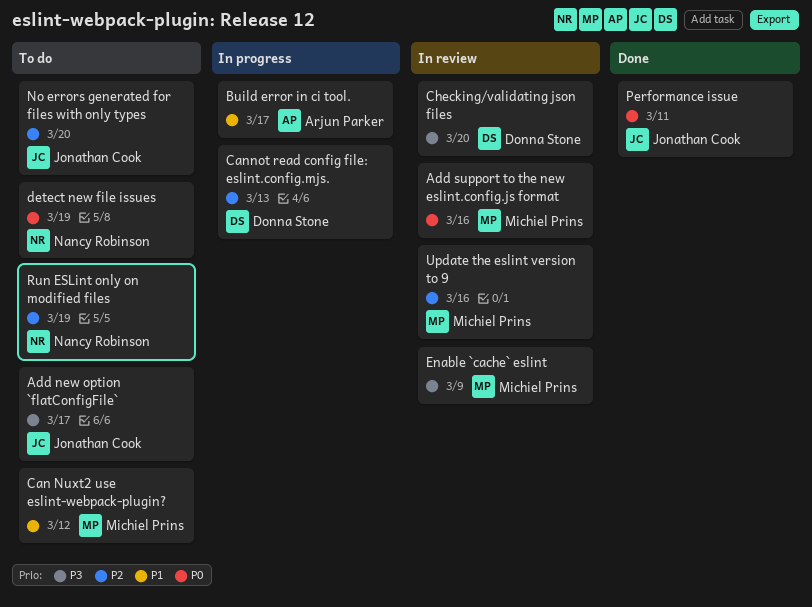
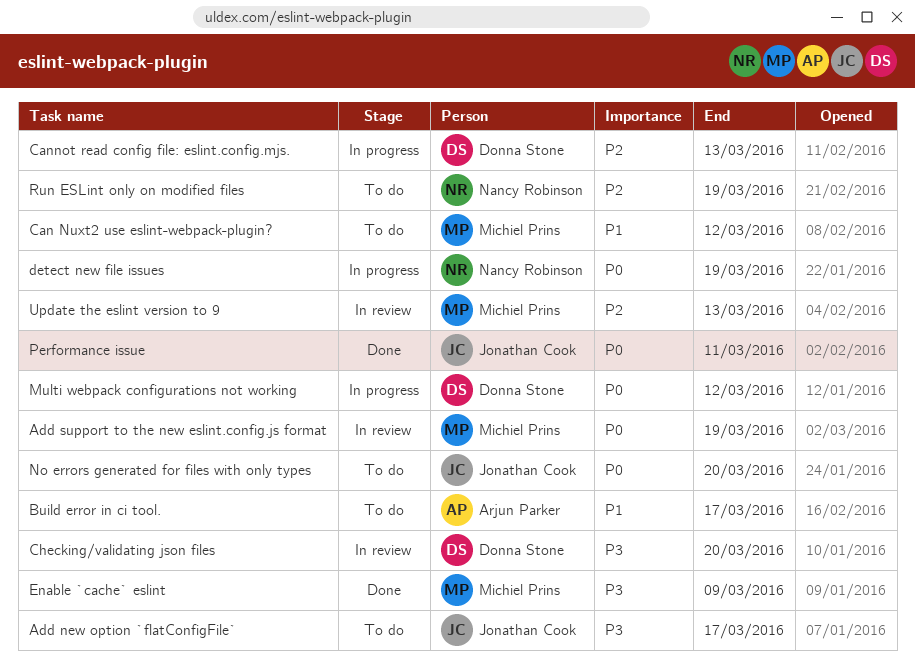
Add support to the new eslint.config.js format, due: Mar 16 -> Mar 19
Build error in ci tool., status: In progress -> To do
detect new file issues, status: To do -> In progress
Enable `cache` eslint, status: In review -> Done
Multi webpack configurations not working: none -> present
No errors generated for files with only types, priority: P2 -> P0
Update the eslint version to 9, due: Mar 16 -> Mar 13

